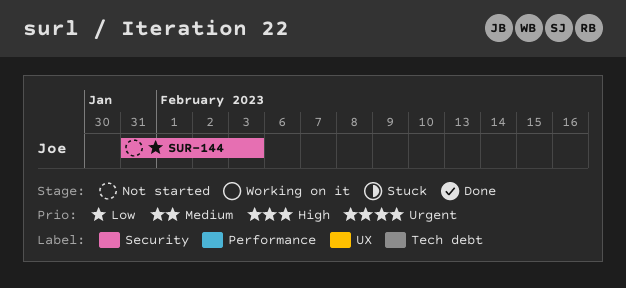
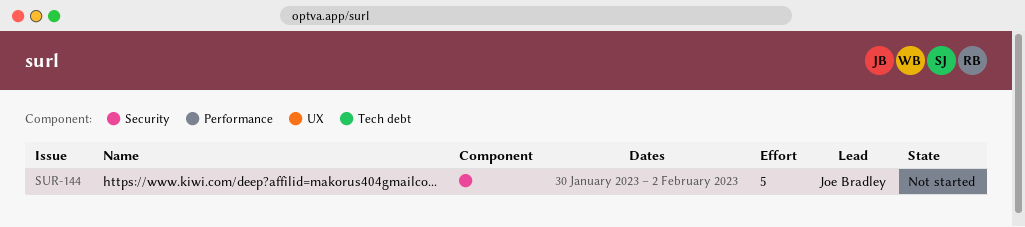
SUR-144, start: Jan 31 -> Jan 30
SUR-144, due: Feb 3 -> Feb 2

